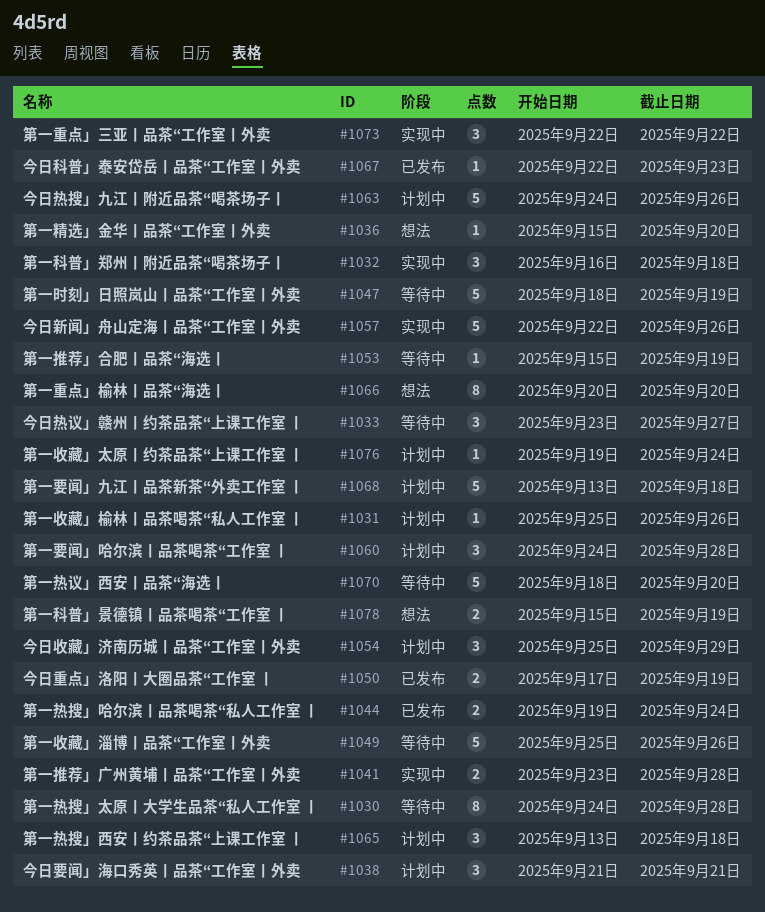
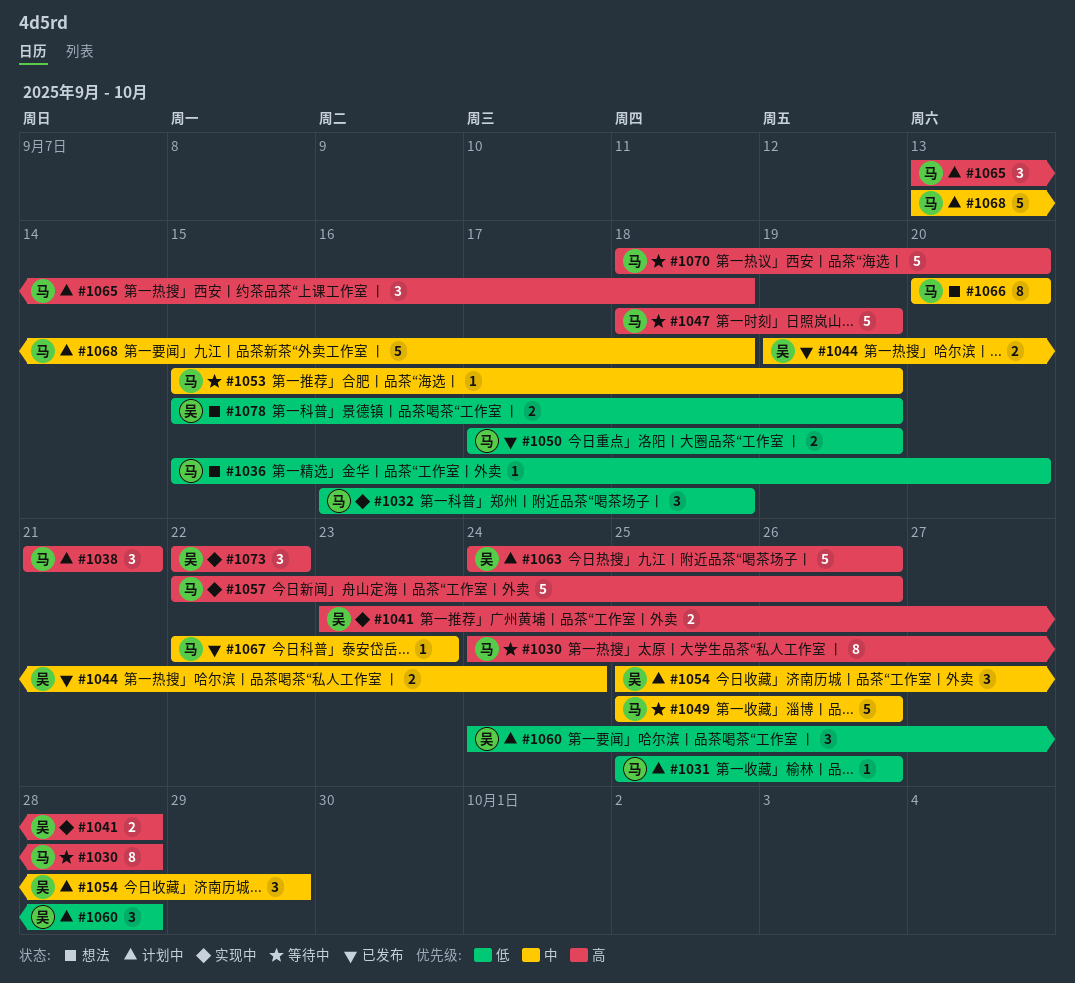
#1033: present -> none
#1076: present -> none

